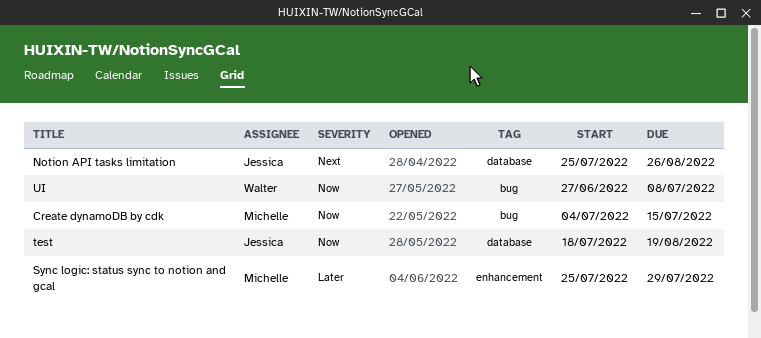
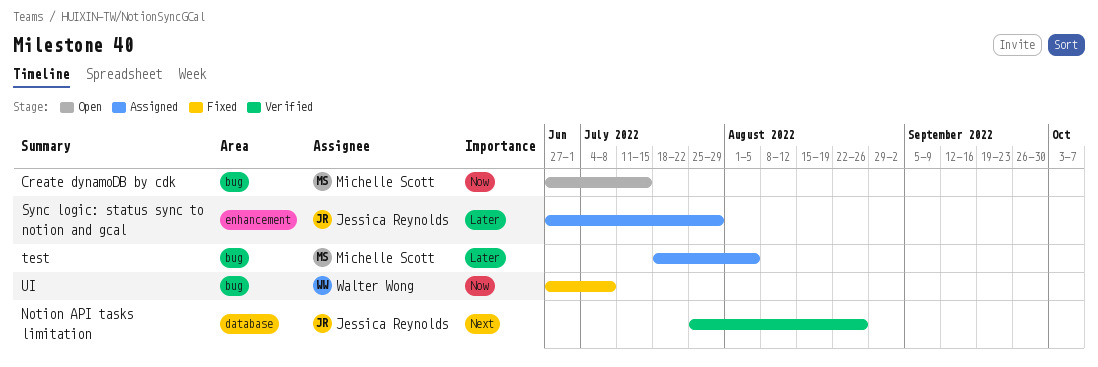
Create dynamoDB by cdk, start: Jul 4 -> Jun 27
Sync logic: status sync to notion and gcal, owner: Michelle Scott -> Jessica Reynolds
Sync logic: status sync to notion and gcal, start: Jul 25 -> Jun 27
test, owner: Jessica Reynolds -> Michelle Scott
test, priority: Now -> Later
test, label: database -> bug
test, due: Aug 19 -> Aug 5

